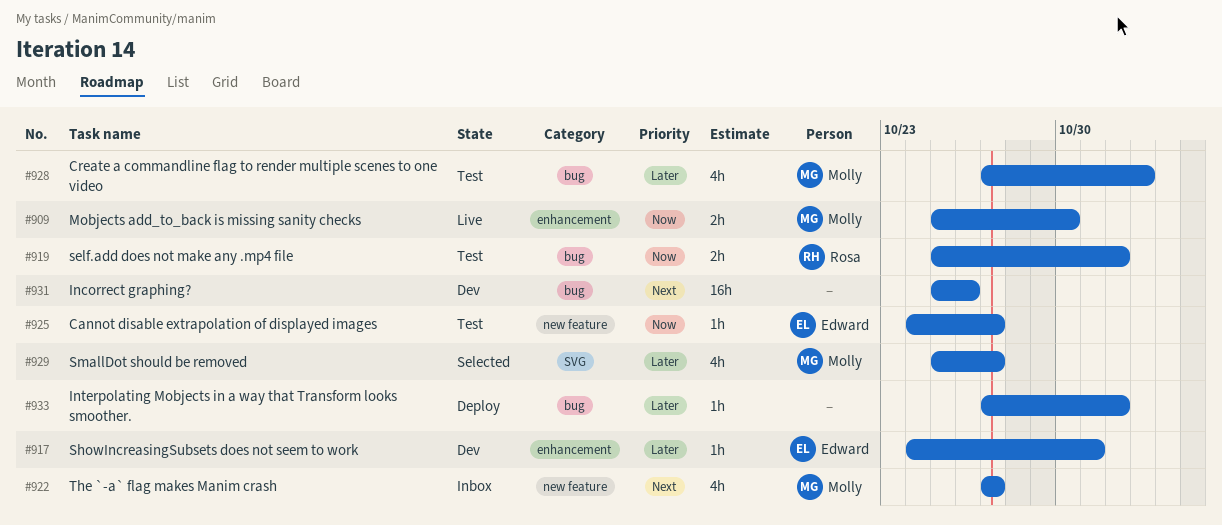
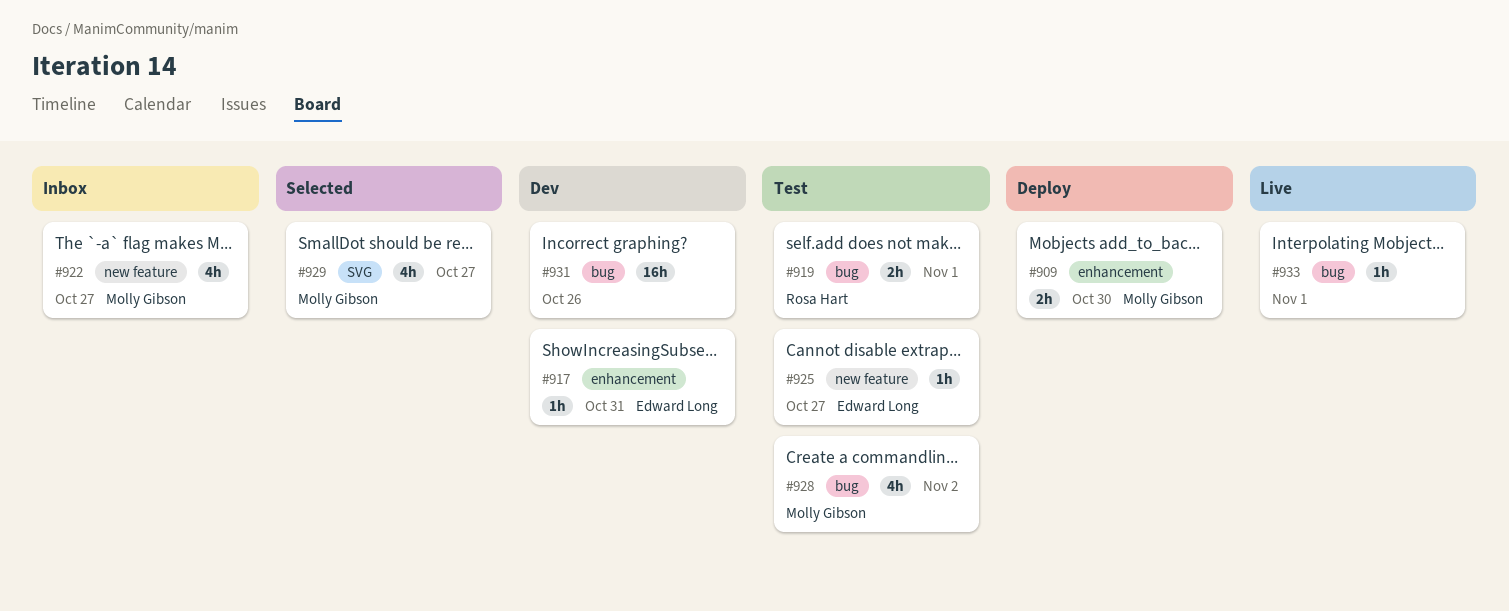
#909, status: Live -> Deploy
#933, status: Deploy -> Live

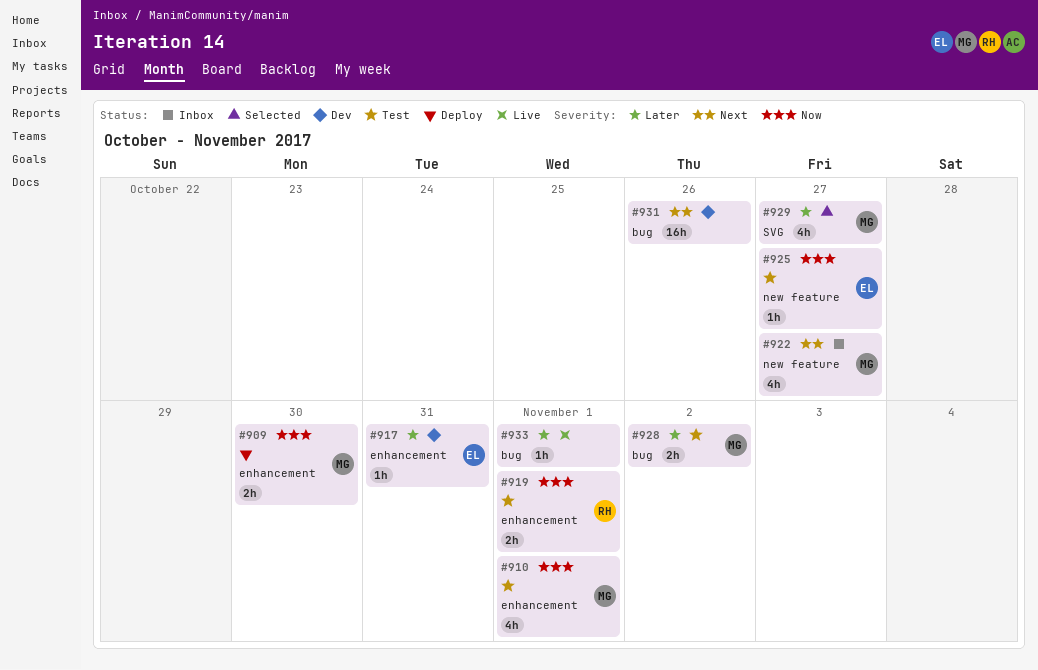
#910: none -> present
#919, label: bug -> enhancement
#928, estimate: 4h -> 2h

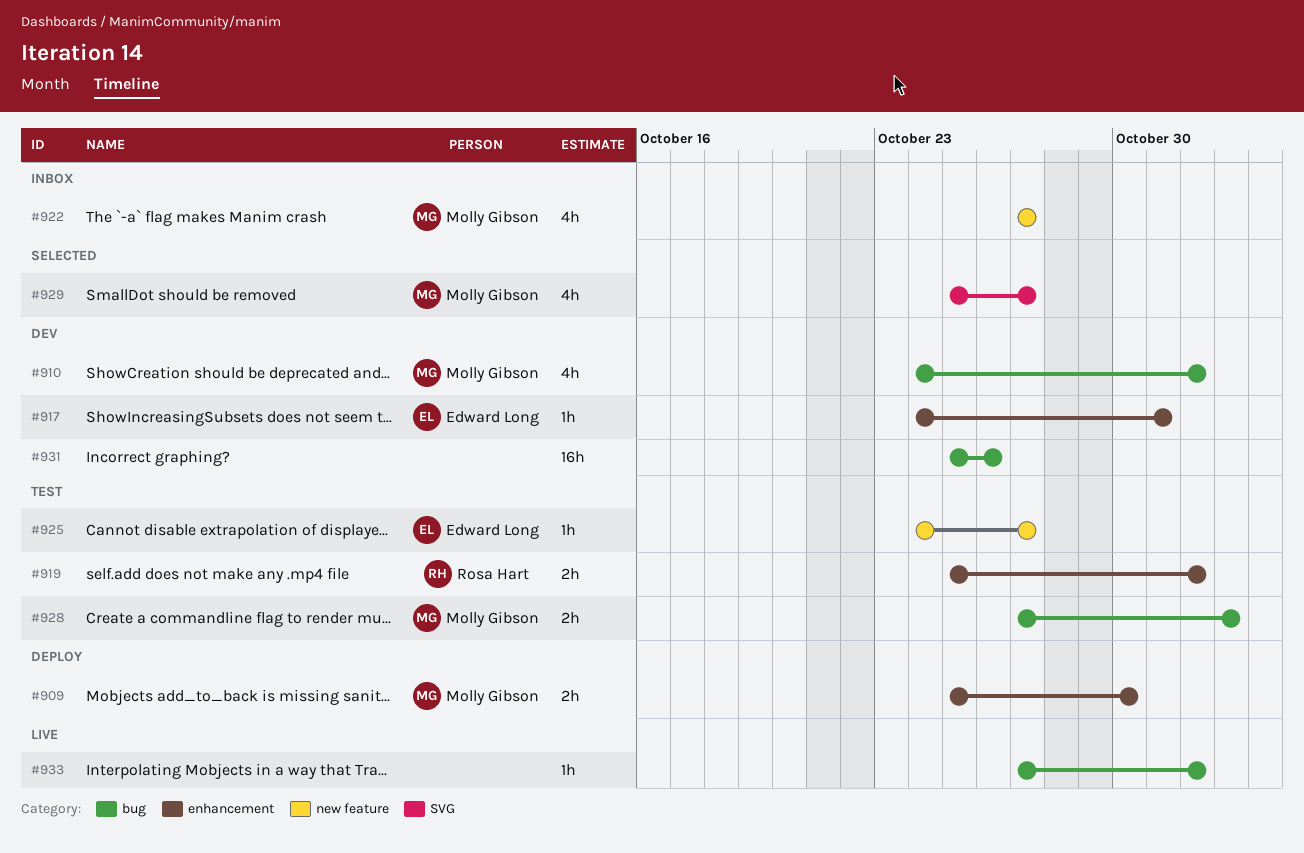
#910, status: Test -> Dev
#910, label: enhancement -> bug

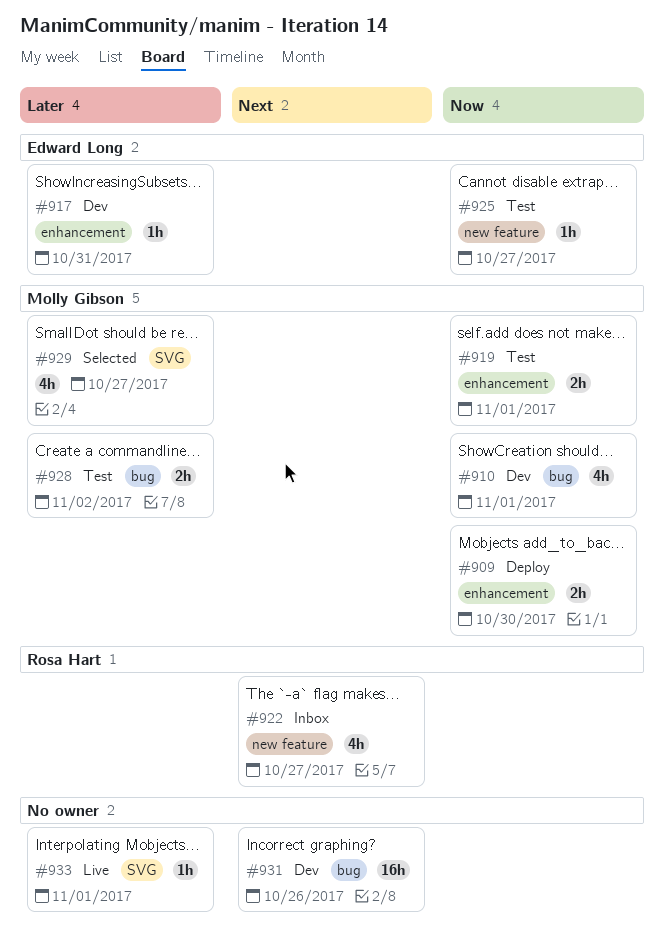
#919, owner: Rosa Hart -> Molly Gibson
#922, owner: Molly Gibson -> Rosa Hart
#933, label: bug -> SVG

